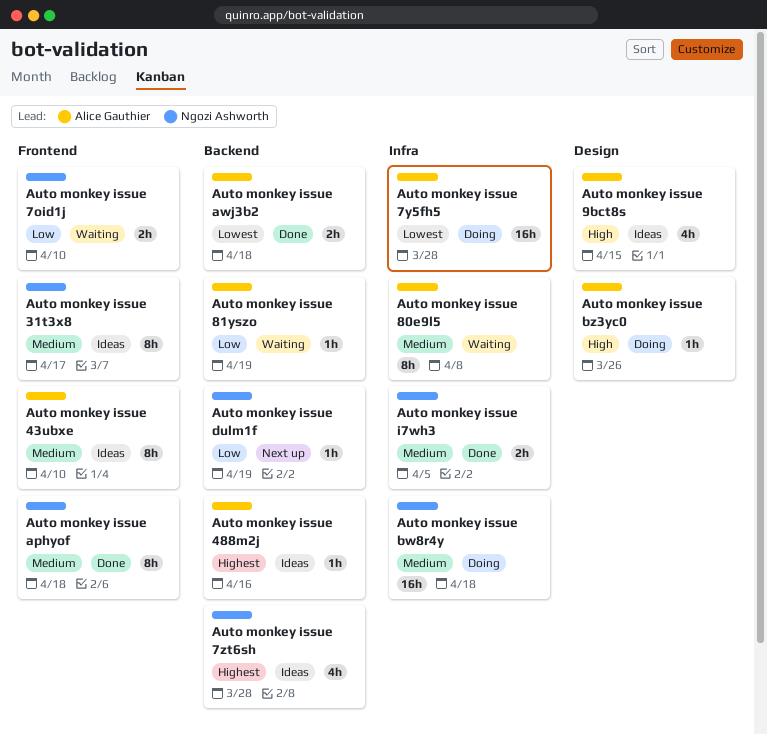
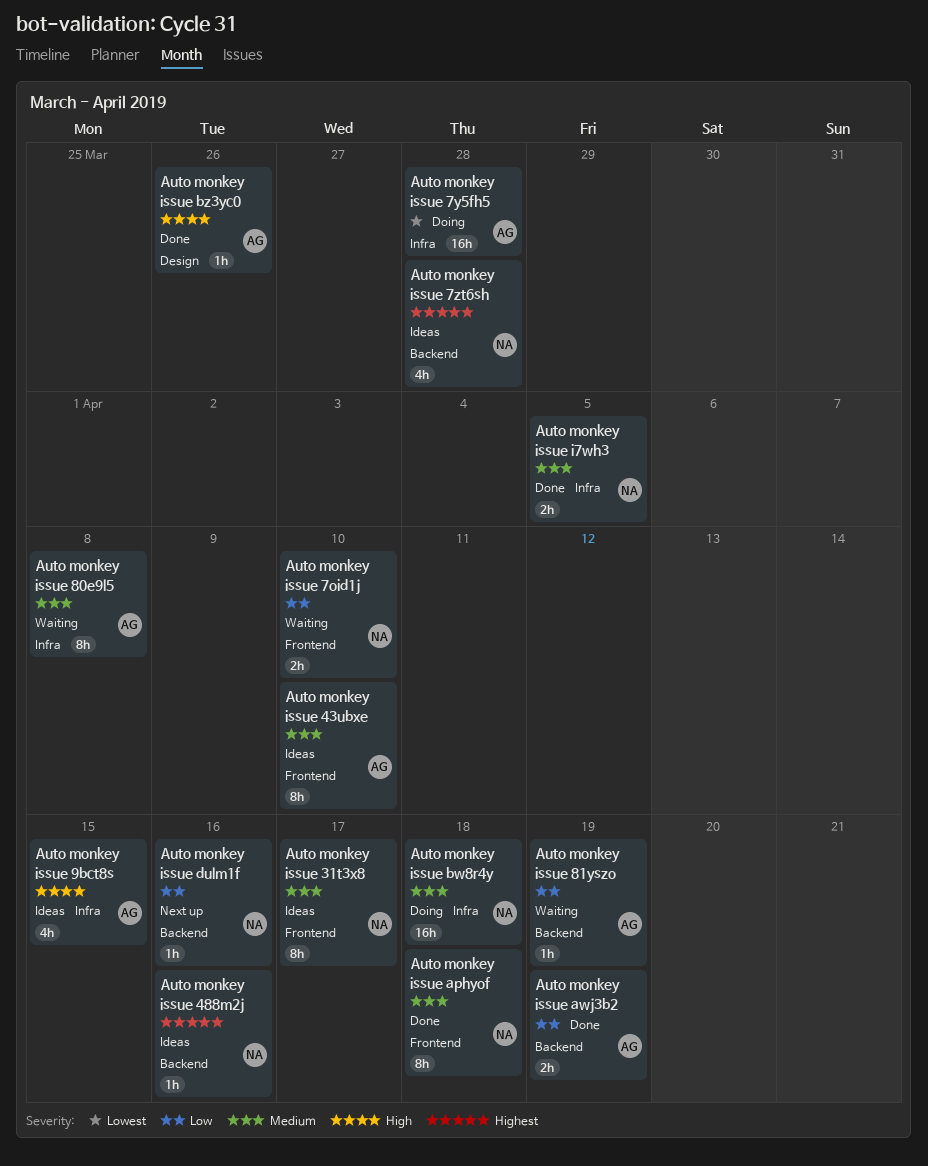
Auto monkey issue 488m2j, owner: Alice Gauthier -> Ngozi Ashworth
Auto monkey issue 9bct8s, label: Design -> Infra
Auto monkey issue awj3b2, priority: Lowest -> Low
Auto monkey issue awj3b2, due: Apr 18 -> Apr 19
Auto monkey issue bz3yc0, status: Doing -> Done
Auto monkey issue dulm1f, due: Apr 19 -> Apr 16

